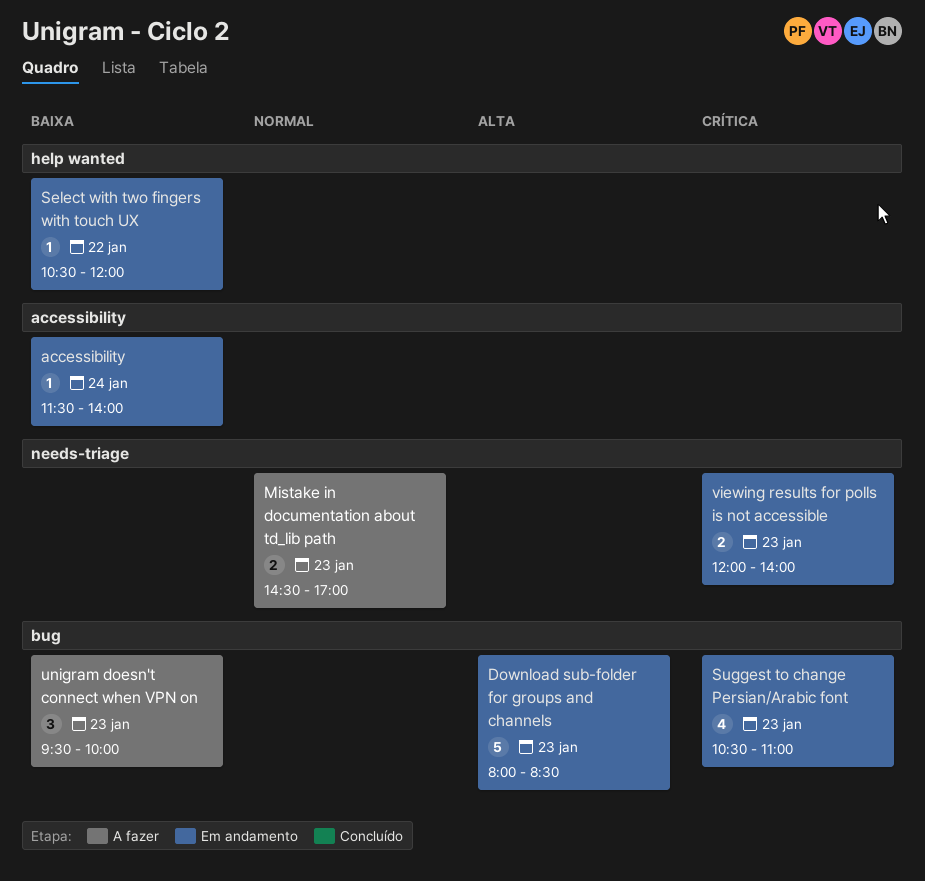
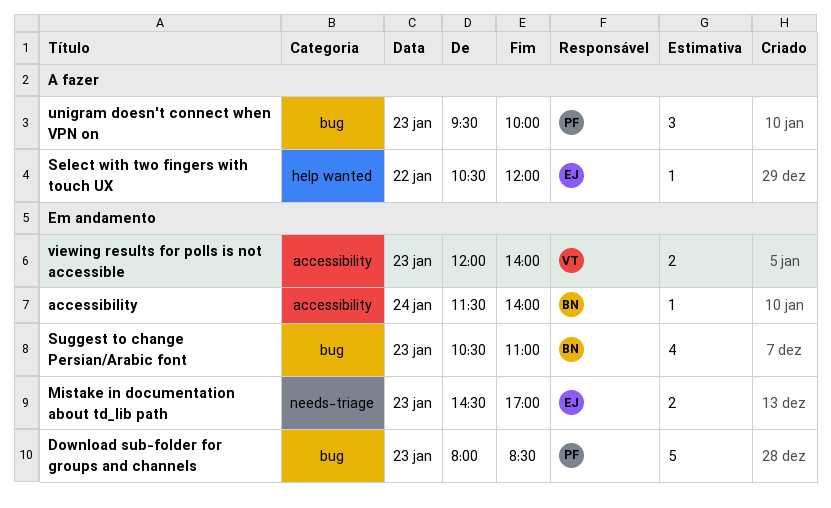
Mistake in documentation about td_lib path, status: A fazer -> Em andamento
Select with two fingers with touch UX, status: Em andamento -> A fazer
viewing results for polls is not accessible, label: needs-triage -> accessibility

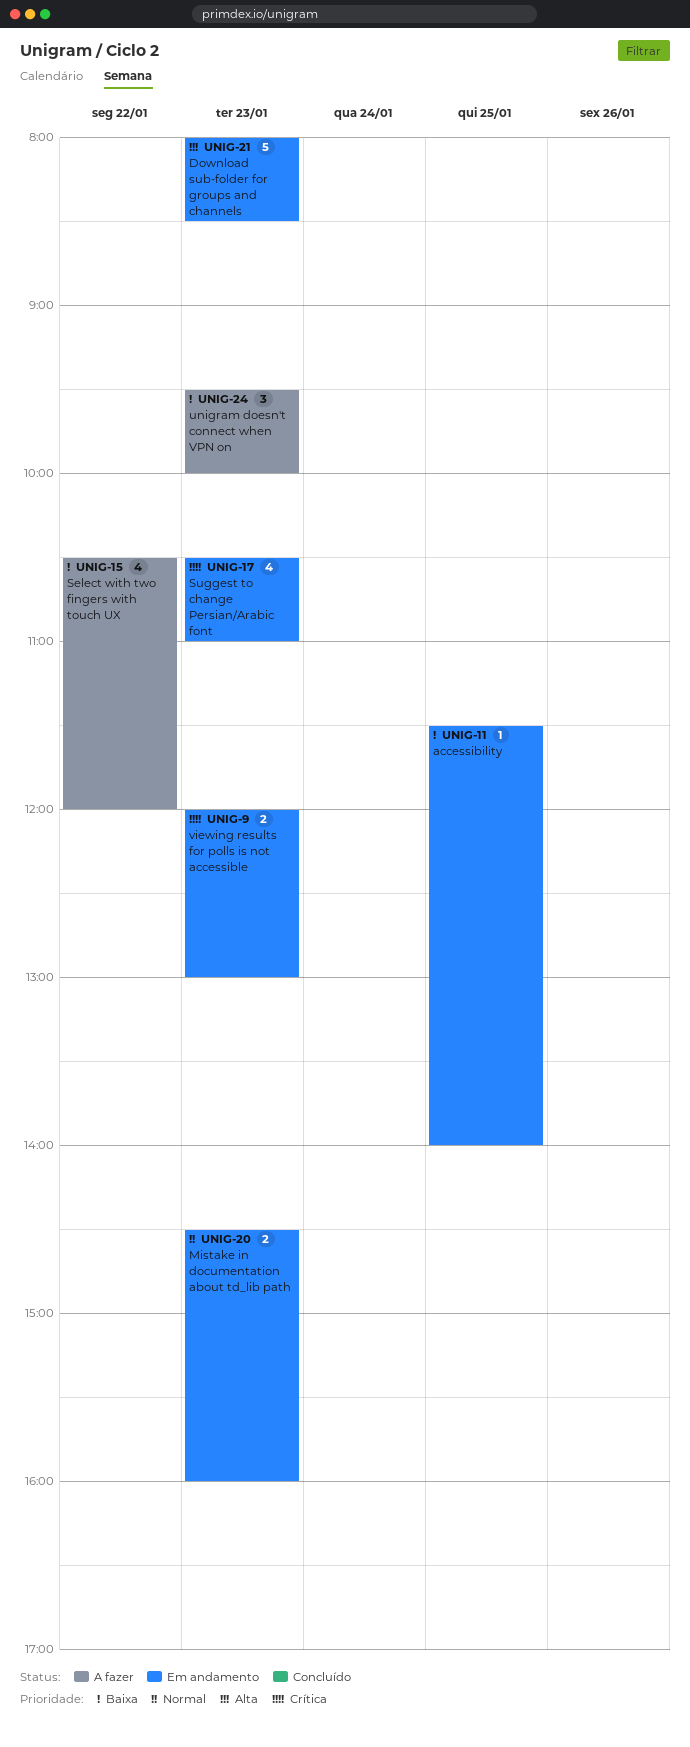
accessibility, day: Jan 24 -> Jan 25
Mistake in documentation about td_lib path, ends: 17:00 -> 16:00
Select with two fingers with touch UX, estimate: 1 -> 4
viewing results for polls is not accessible, ends: 14:00 -> 13:00

